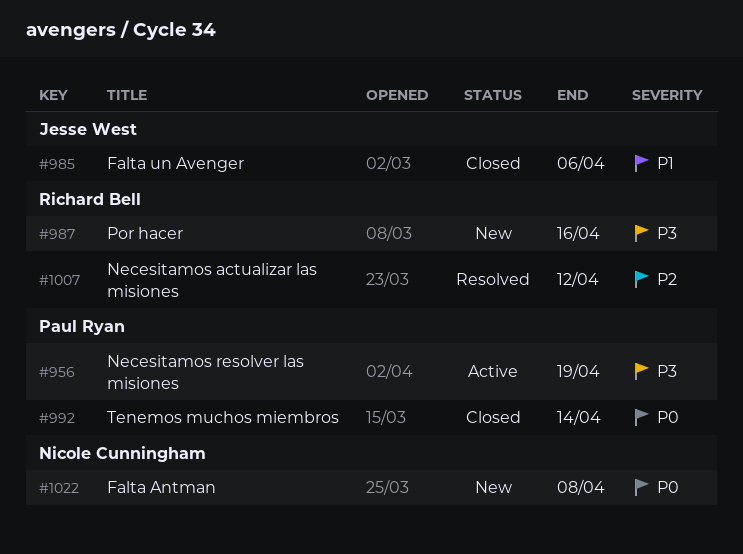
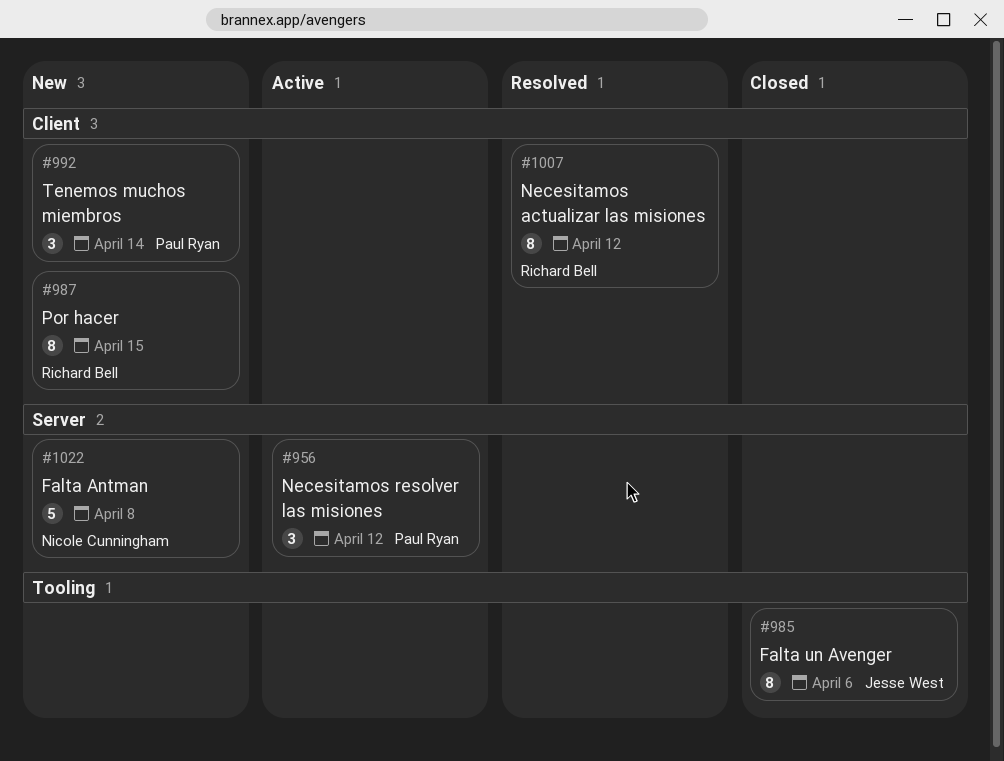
#956, due: Apr 19 -> Apr 12
#987, due: Apr 16 -> Apr 15
#992, status: Closed -> New

